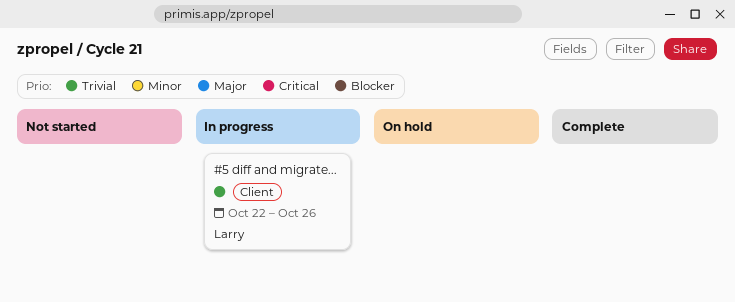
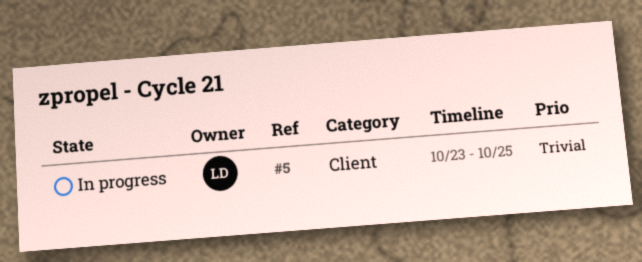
#5, start: Oct 22 -> Oct 23
#5, due: Oct 26 -> Oct 25

